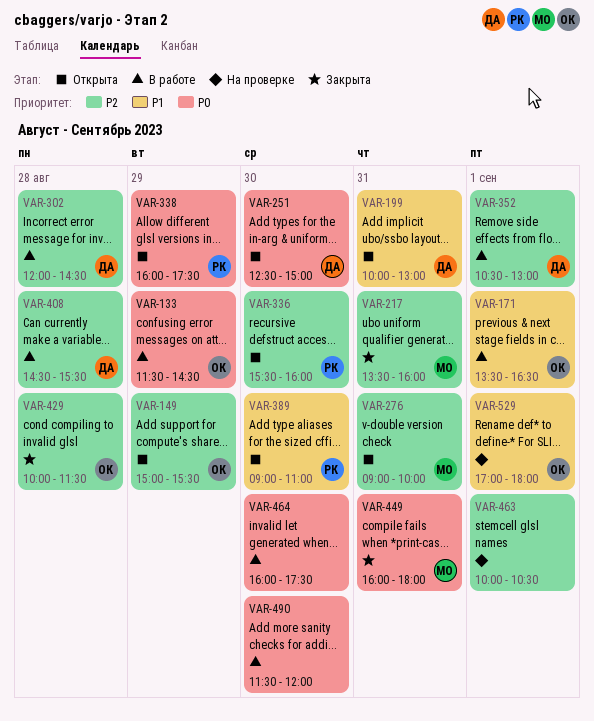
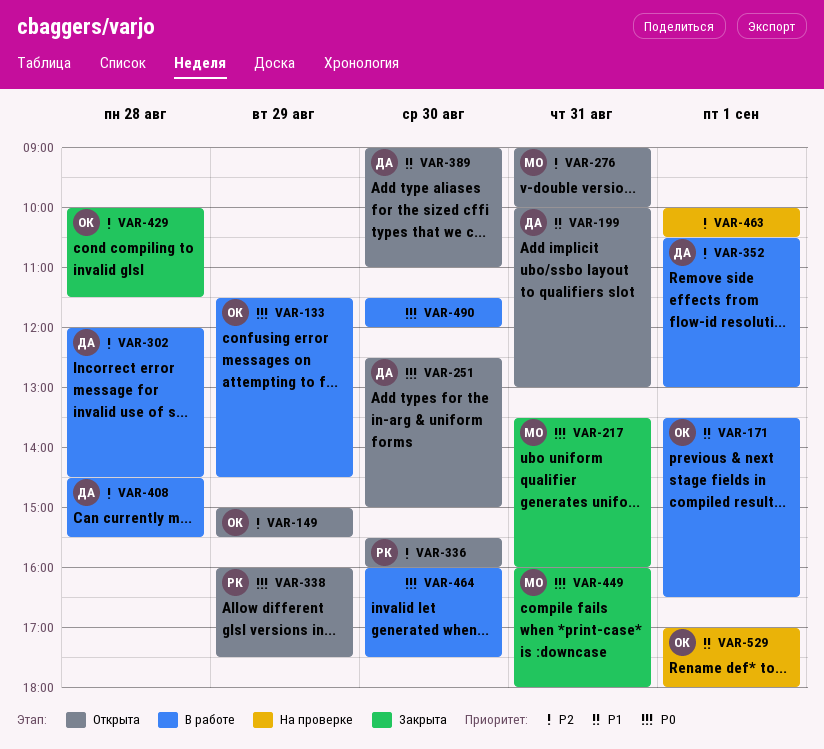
VAR-217, priority: P2 -> P0
VAR-389, owner: РК -> ДА

